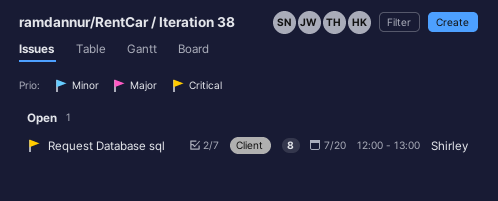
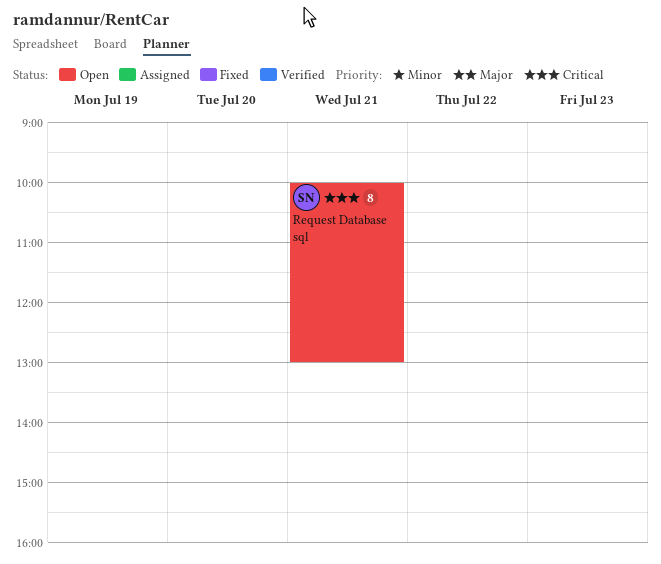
Request Database sql, day: Jul 20 -> Jul 21
Request Database sql, begins: 12:00 -> 10:00

